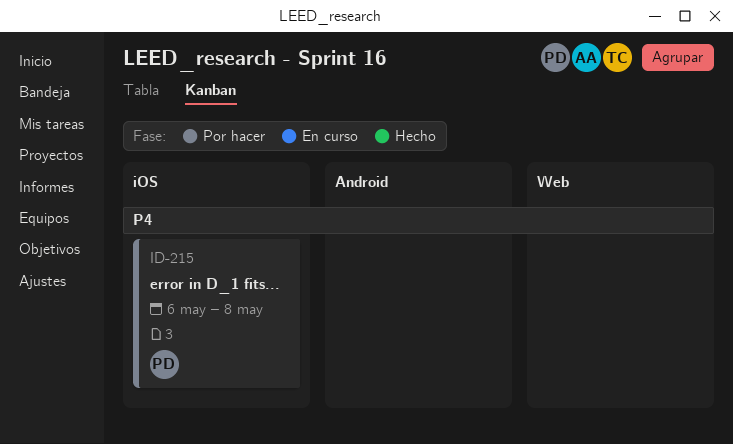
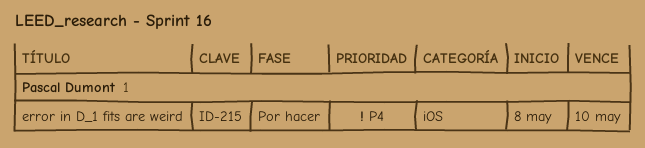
ID-215, start: May 6 -> May 8
ID-215, due: May 8 -> May 10

